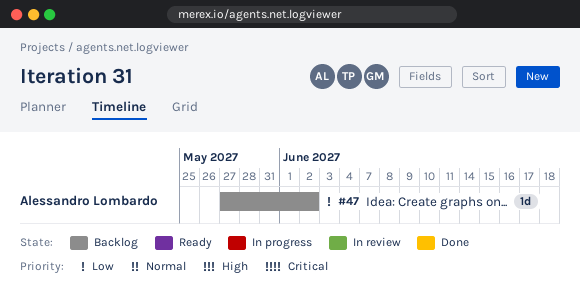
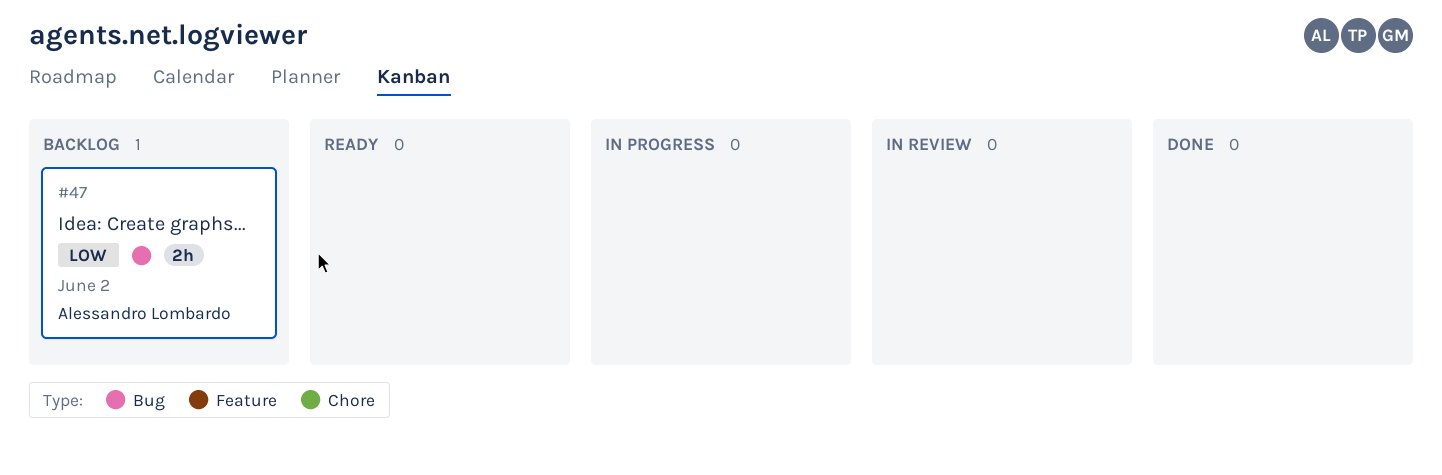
#47, estimate: 1d -> 2h

